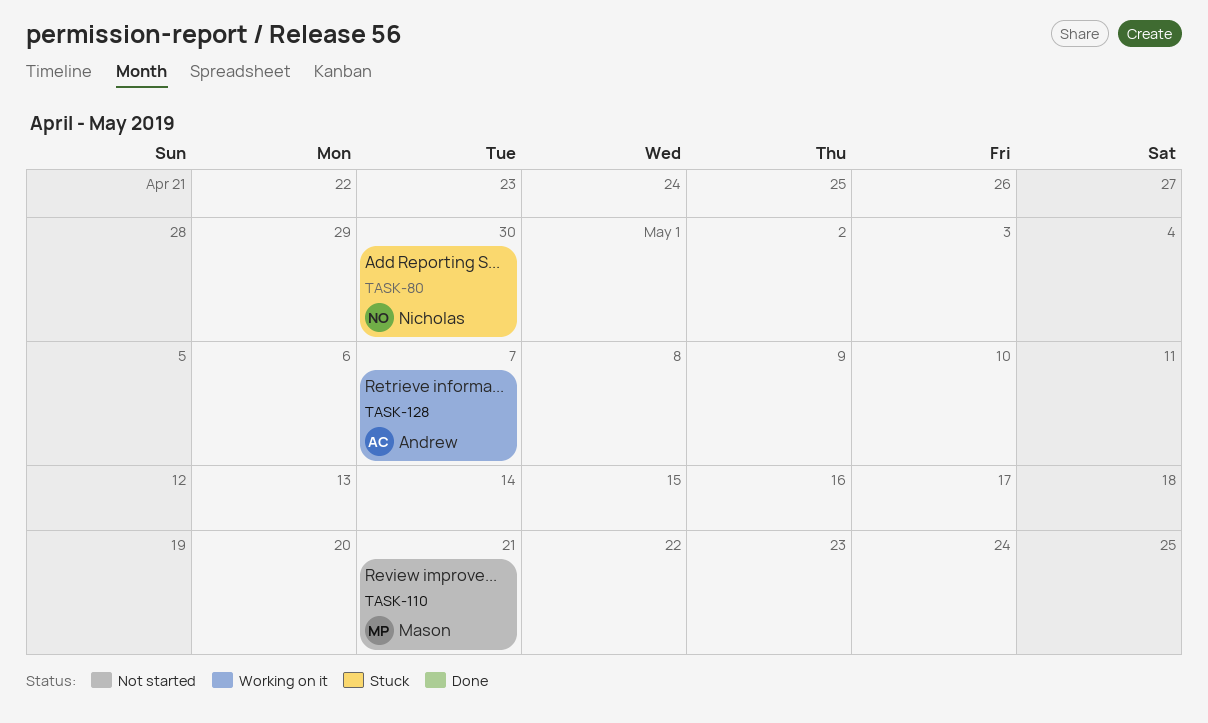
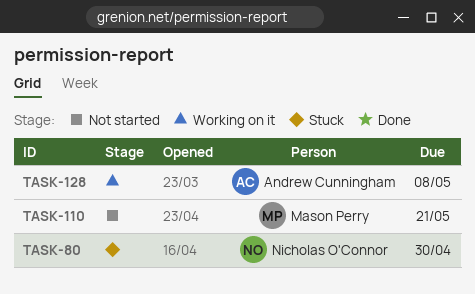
TASK-128, due: May 7 -> May 8

